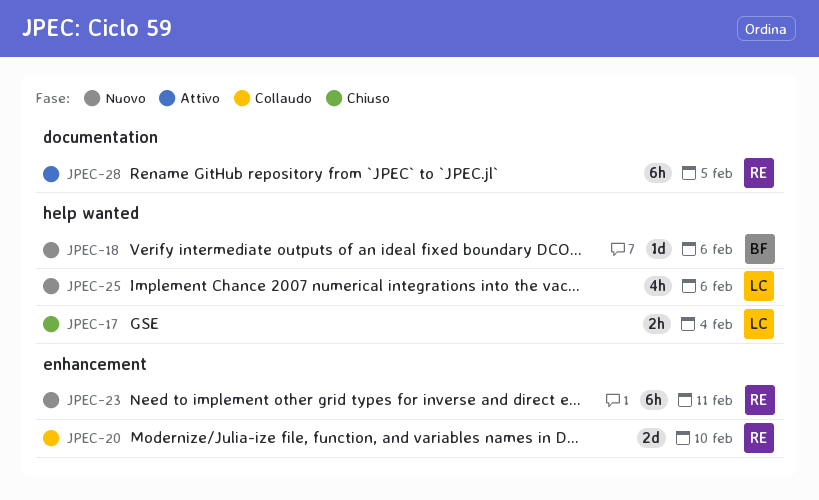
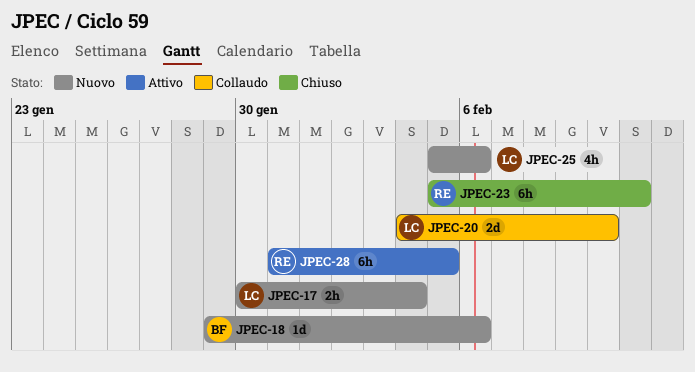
JPEC-17, status: Chiuso -> Nuovo
JPEC-20, owner: RE -> LC
JPEC-23, status: Nuovo -> Chiuso

